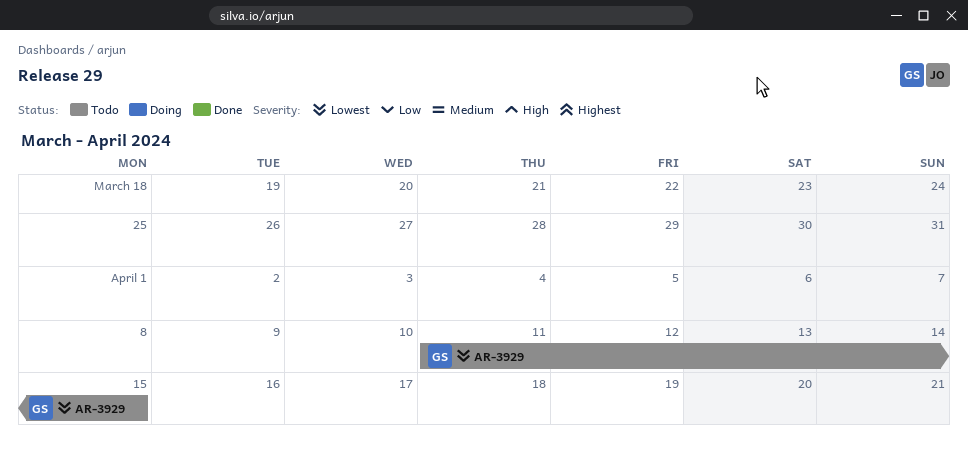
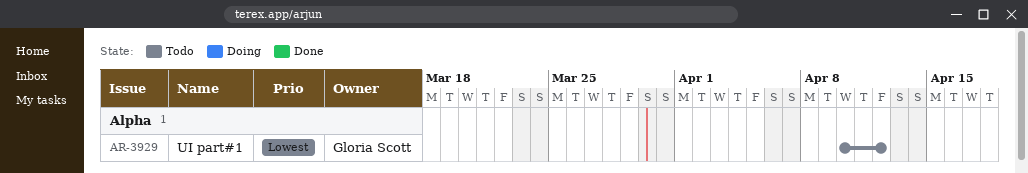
AR-3929, start: Apr 11 -> Apr 10
AR-3929, due: Apr 15 -> Apr 12

